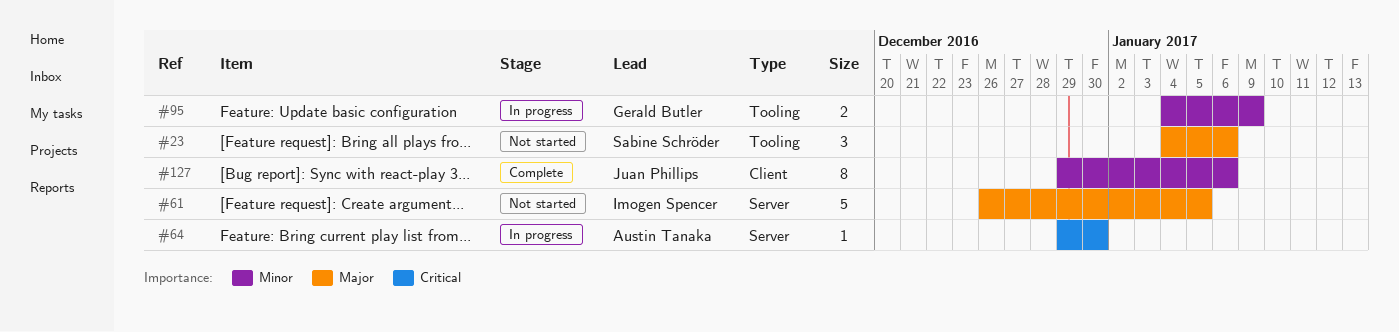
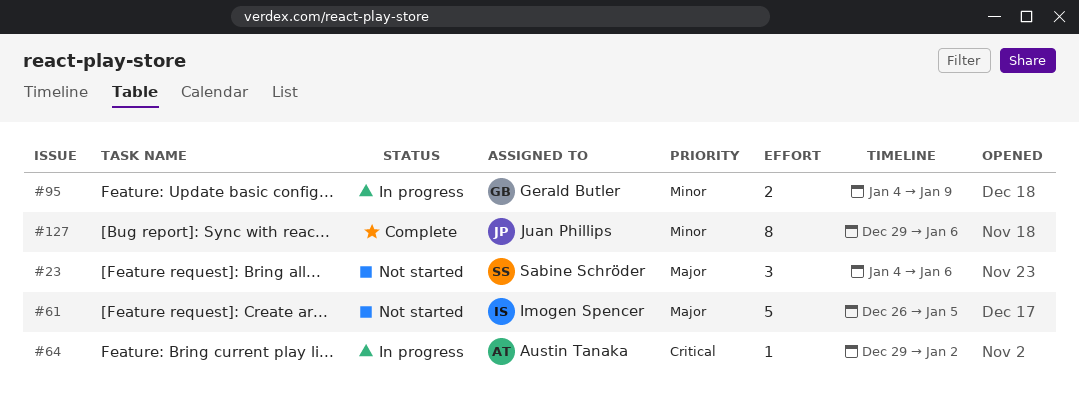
#64, due: Dec 30 -> Jan 2

